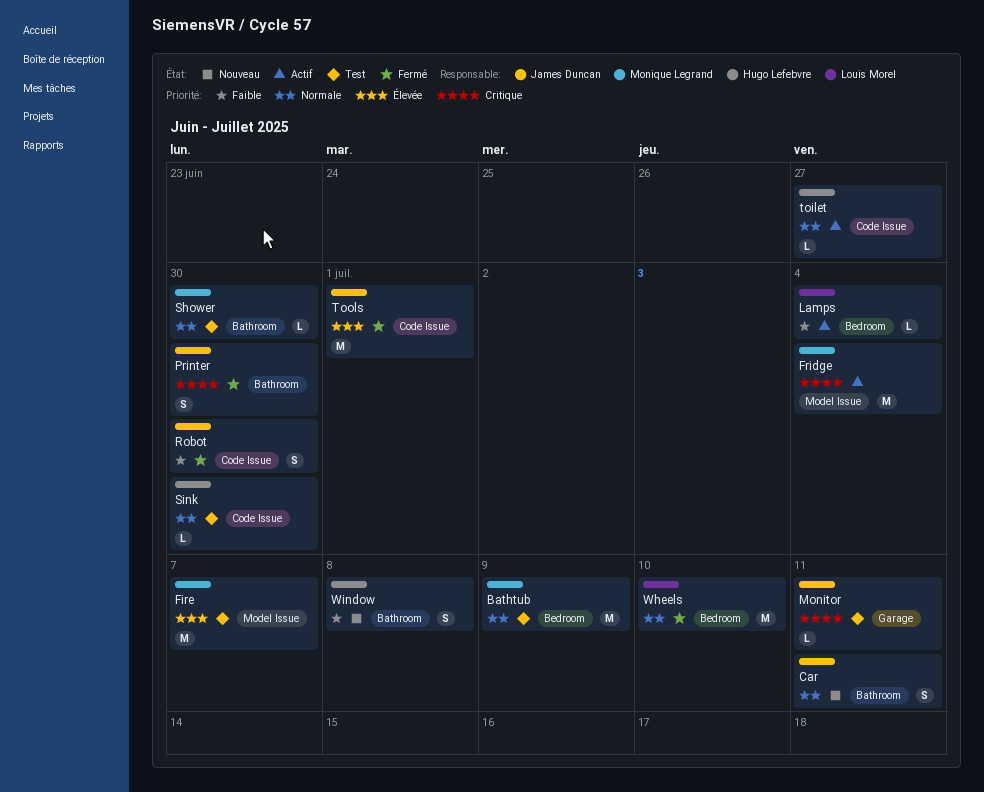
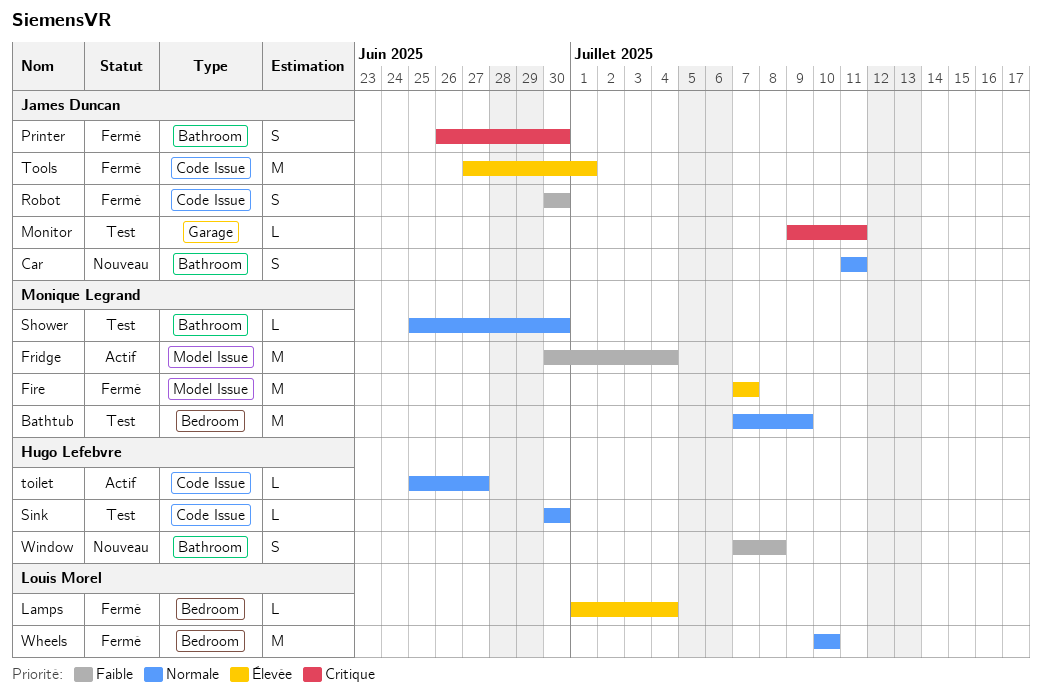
Fire, status: Test -> Fermé
Fridge, priority: Critique -> Faible
Lamps, status: Actif -> Fermé
Lamps, priority: Faible -> Élevée

